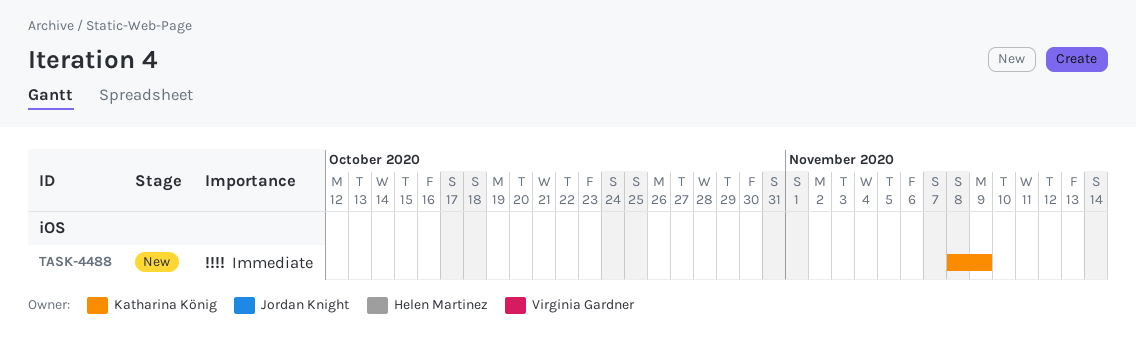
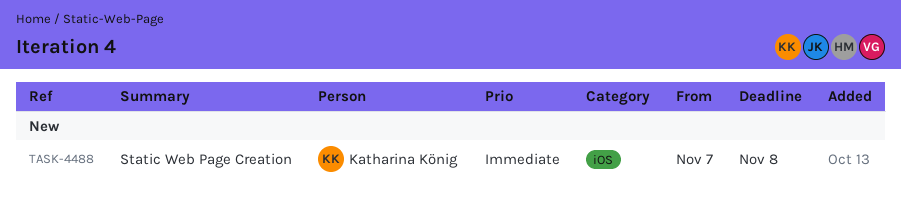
TASK-4488, start: Nov 8 -> Nov 7
TASK-4488, due: Nov 9 -> Nov 8

